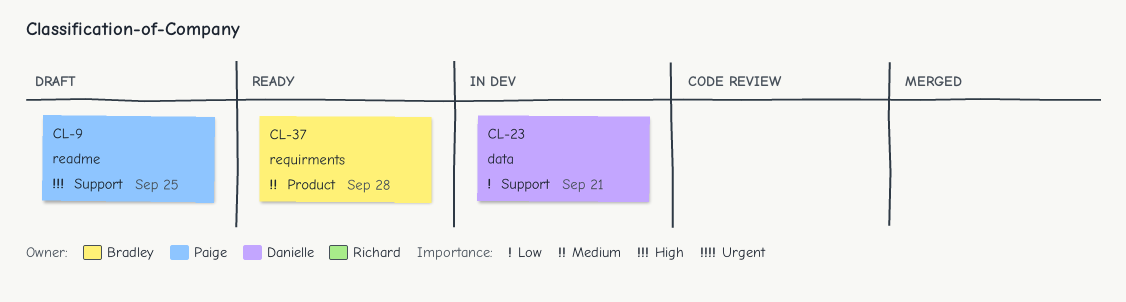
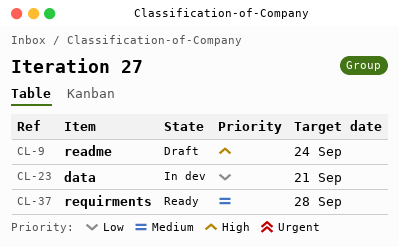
CL-9, due: Sep 25 -> Sep 24

